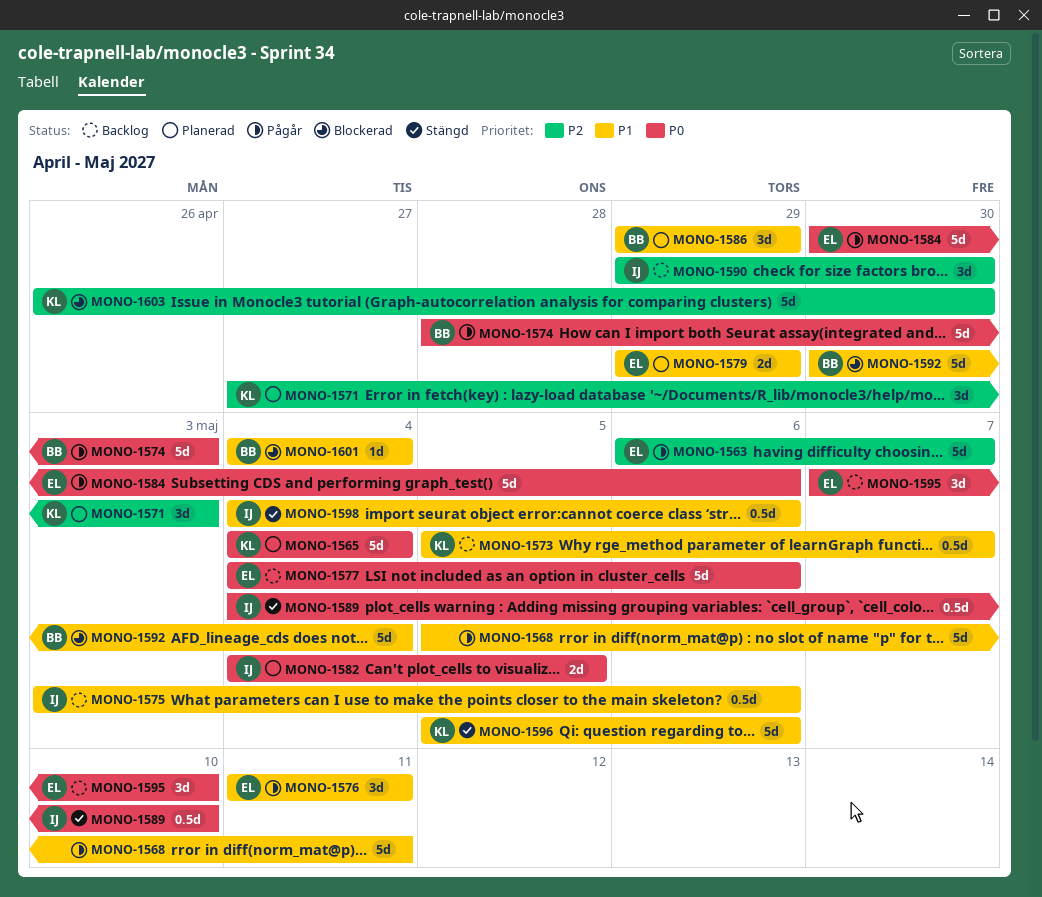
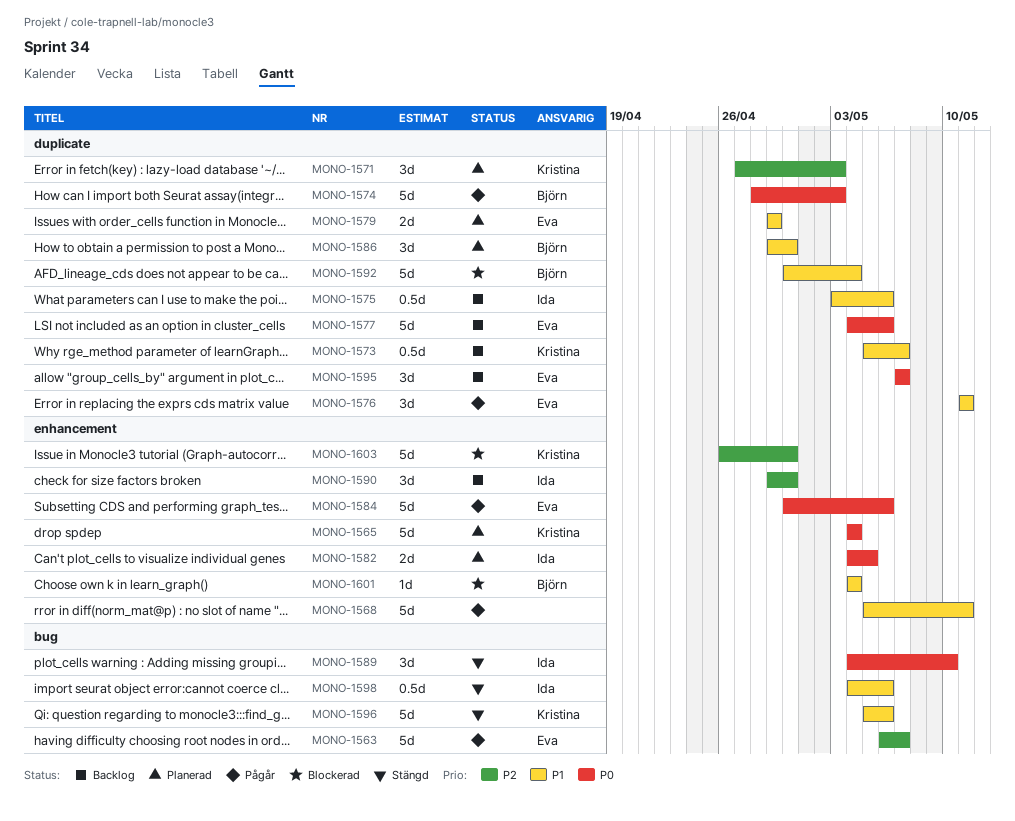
MONO-1586, due: Apr 29 -> Apr 30
MONO-1589, estimate: 0.5d -> 3d
MONO-1595, due: May 10 -> May 7

